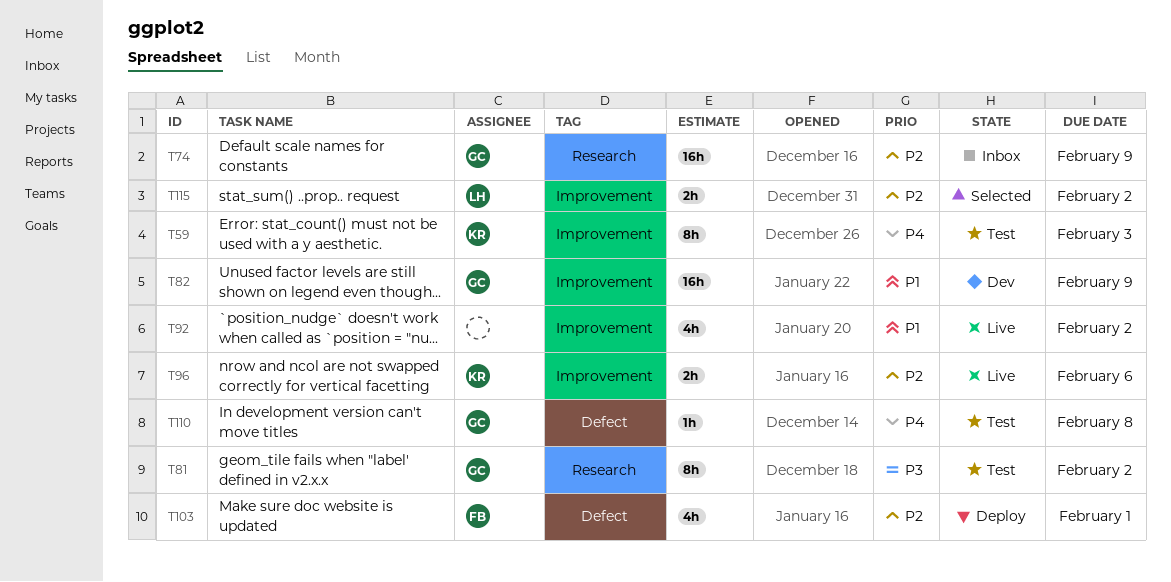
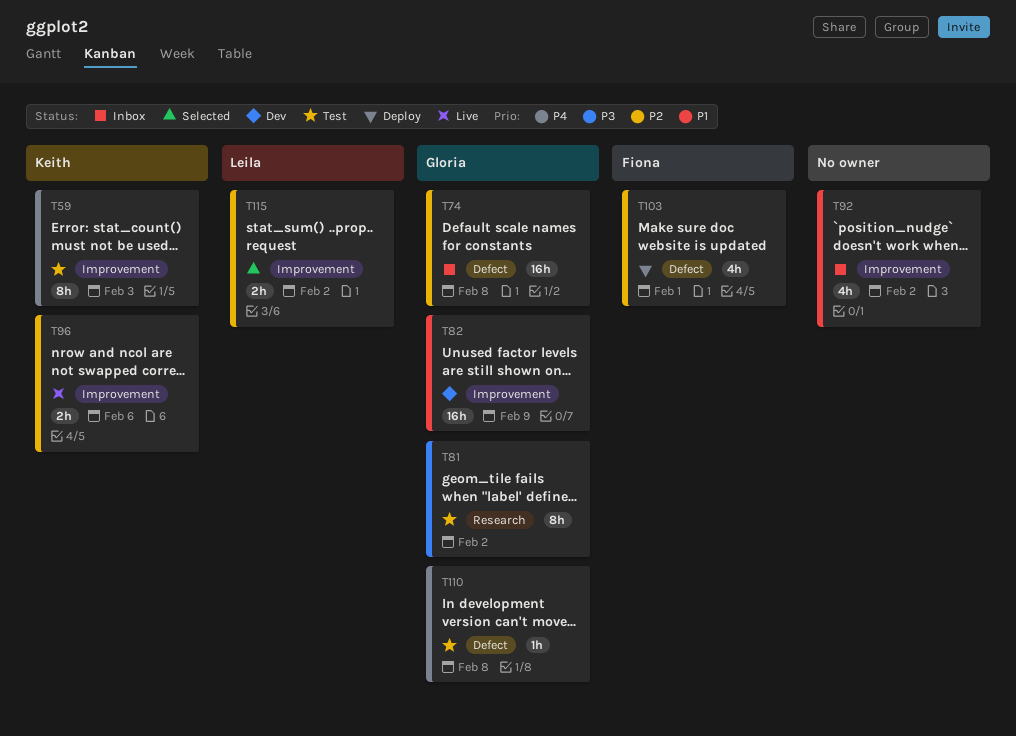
T74, label: Research -> Defect
T74, due: Feb 9 -> Feb 8
T92, status: Live -> Inbox

